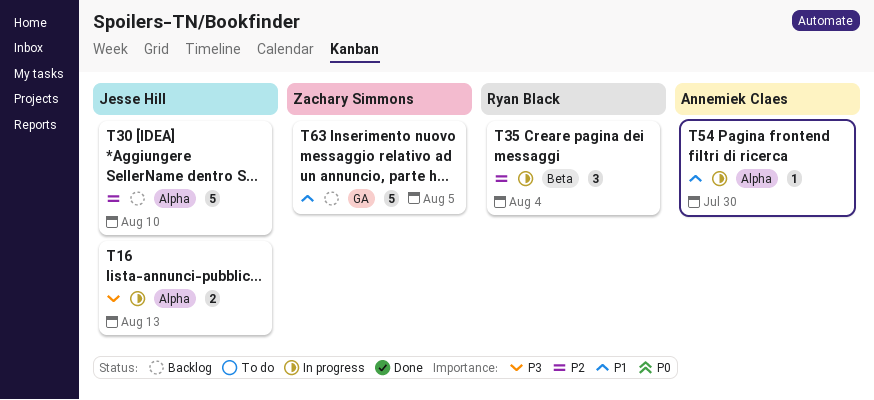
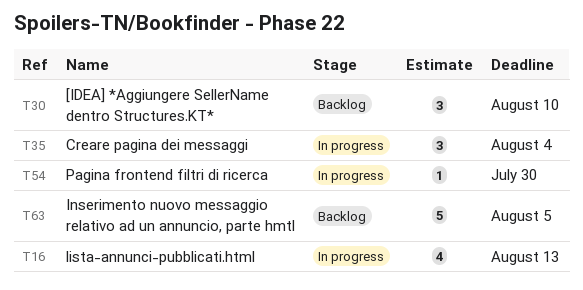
T16, estimate: 2 -> 4
T30, estimate: 5 -> 3

